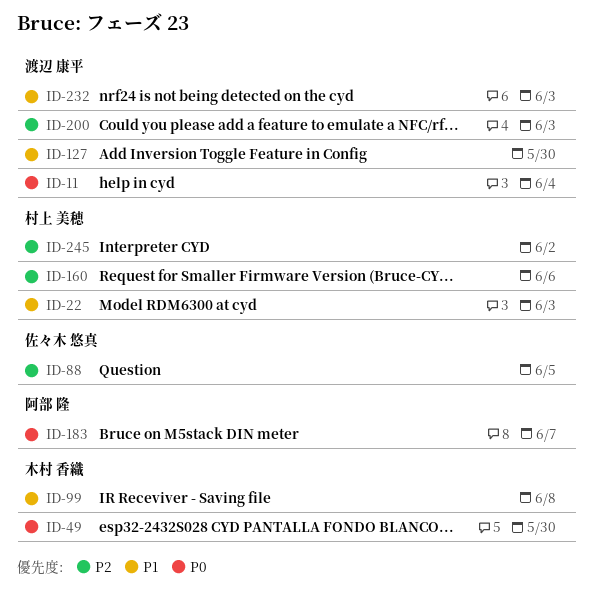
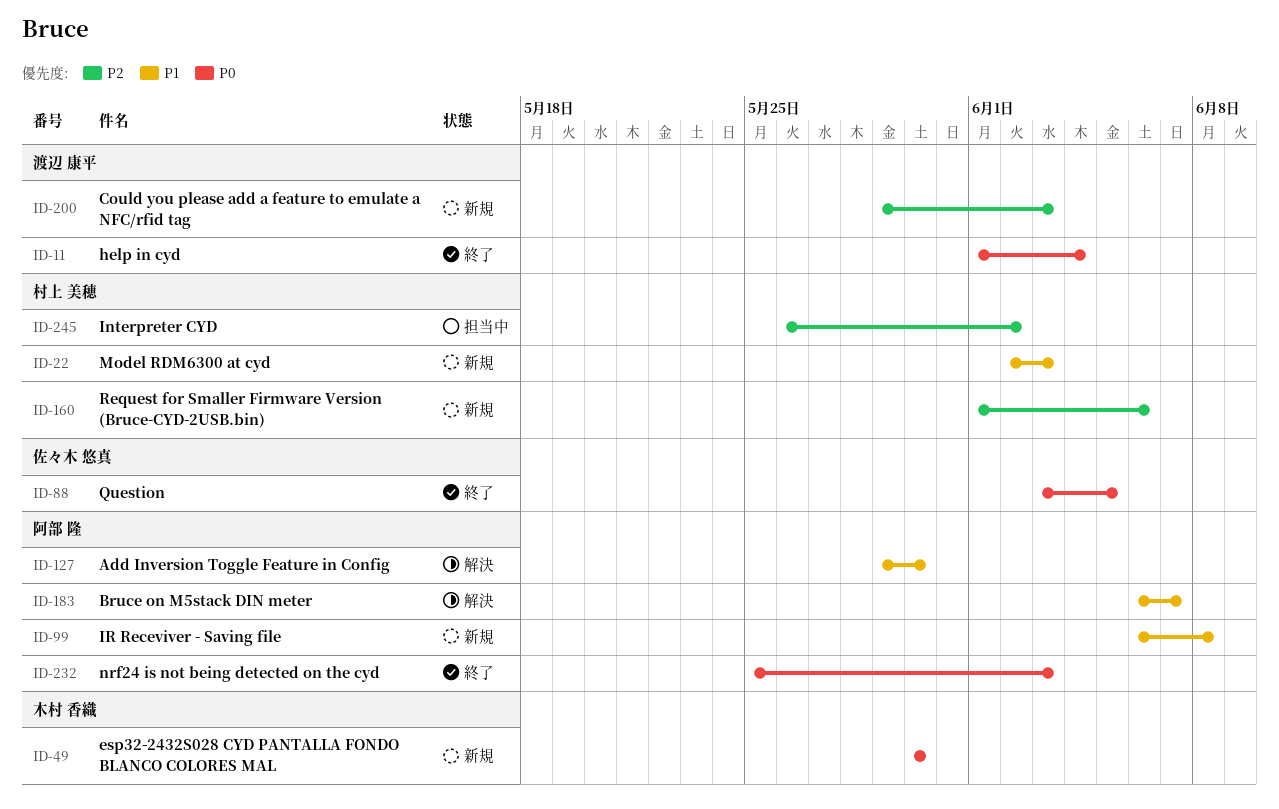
ID-88, priority: P2 -> P0
ID-99, owner: 木村 香織 -> 阿部 隆
ID-127, owner: 渡辺 康平 -> 阿部 隆
ID-183, priority: P0 -> P1
ID-232, owner: 渡辺 康平 -> 阿部 隆
ID-232, priority: P1 -> P0

